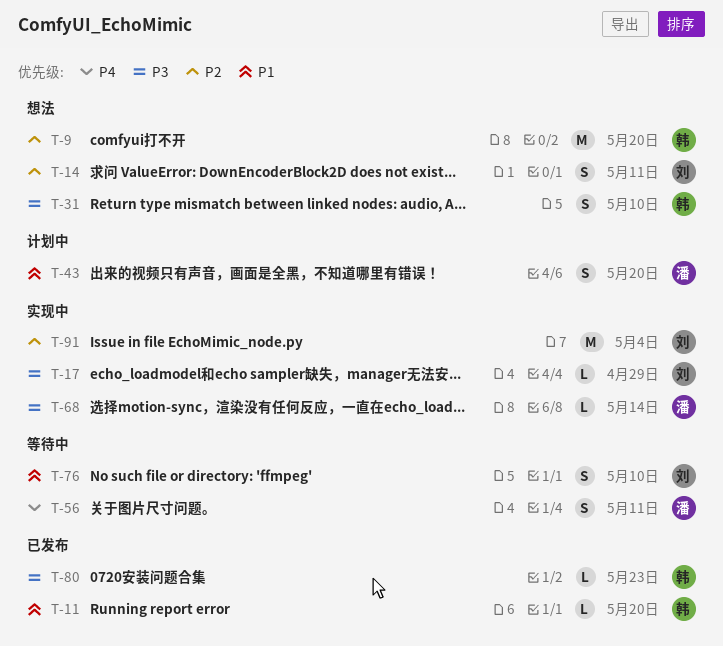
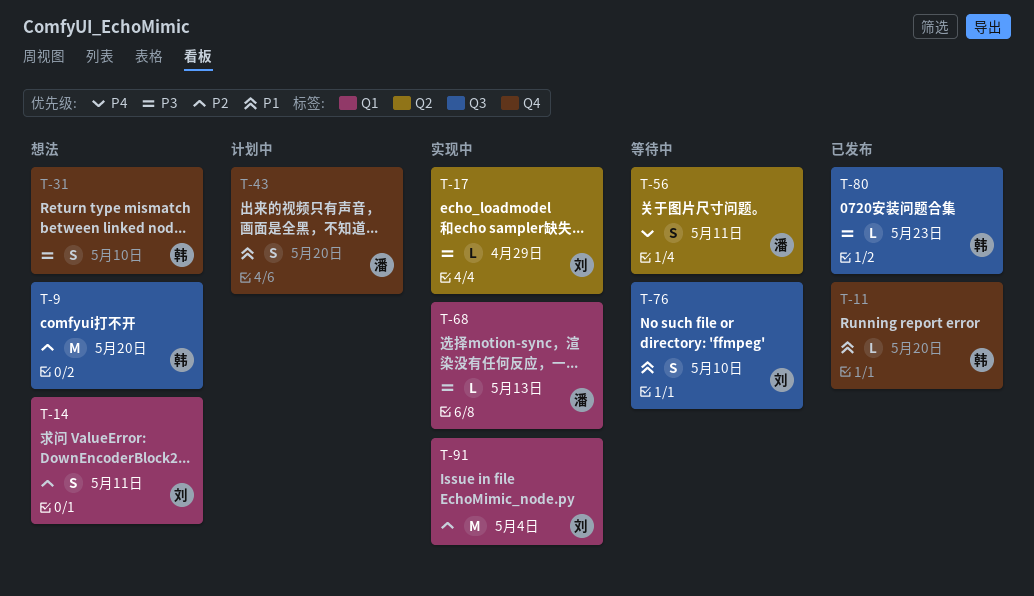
T-68, due: May 14 -> May 13

